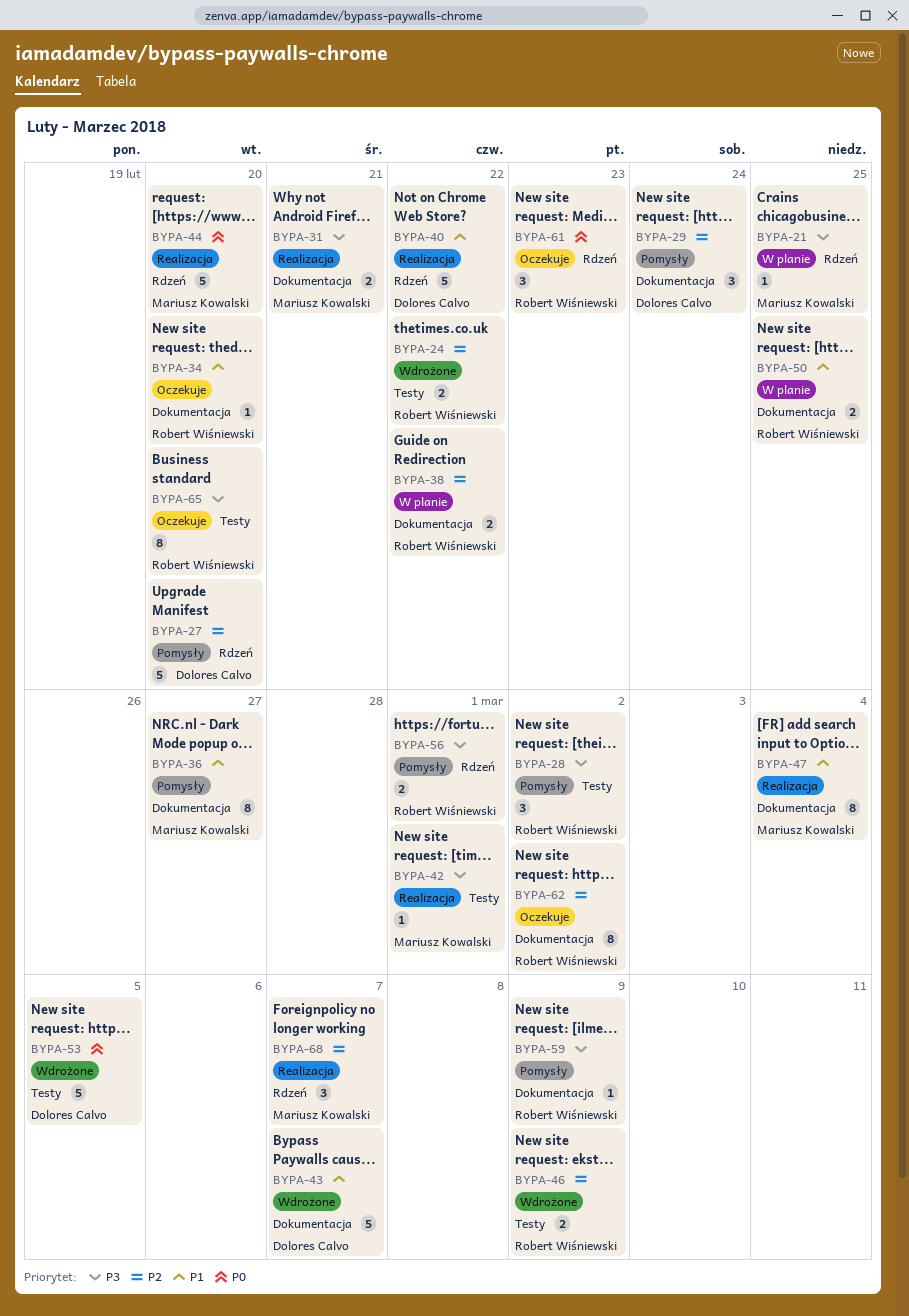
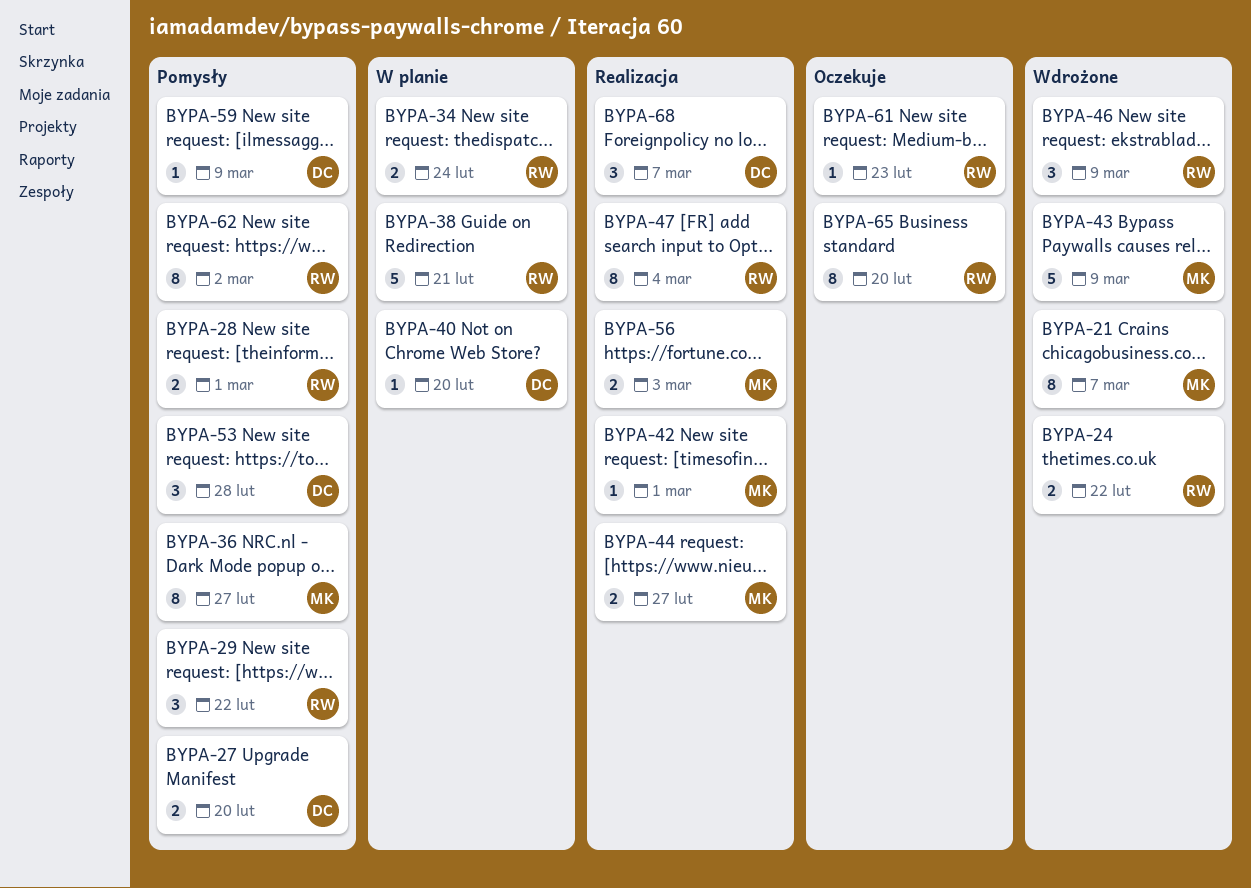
BYPA-21, status: W planie -> Wdrożone
BYPA-21, estimate: 1 -> 8
BYPA-21, due: Feb 25 -> Mar 7
BYPA-27, estimate: 5 -> 2
BYPA-28, estimate: 3 -> 2
BYPA-28, due: Mar 2 -> Mar 1
BYPA-29, owner: Dolores Calvo -> Robert Wiśniewski
BYPA-29, due: Feb 24 -> Feb 22
BYPA-31: present -> none
BYPA-34, status: Oczekuje -> W planie
BYPA-34, estimate: 1 -> 2
BYPA-34, due: Feb 20 -> Feb 24
BYPA-38, estimate: 2 -> 5
BYPA-38, due: Feb 22 -> Feb 21
BYPA-40, status: Realizacja -> W planie
BYPA-40, estimate: 5 -> 1
BYPA-40, due: Feb 22 -> Feb 20
BYPA-43, owner: Dolores Calvo -> Mariusz Kowalski
BYPA-43, due: Mar 7 -> Mar 9
BYPA-44, estimate: 5 -> 2
BYPA-44, due: Feb 20 -> Feb 27
BYPA-46, estimate: 2 -> 3
BYPA-47, owner: Mariusz Kowalski -> Robert Wiśniewski
BYPA-50: present -> none
BYPA-53, status: Wdrożone -> Pomysły
BYPA-53, estimate: 5 -> 3
BYPA-53, due: Mar 5 -> Feb 28
BYPA-56, status: Pomysły -> Realizacja
BYPA-56, owner: Robert Wiśniewski -> Mariusz Kowalski
BYPA-56, due: Mar 1 -> Mar 3
BYPA-59, owner: Robert Wiśniewski -> Dolores Calvo
BYPA-61, estimate: 3 -> 1
BYPA-62, status: Oczekuje -> Pomysły
BYPA-68, owner: Mariusz Kowalski -> Dolores Calvo

